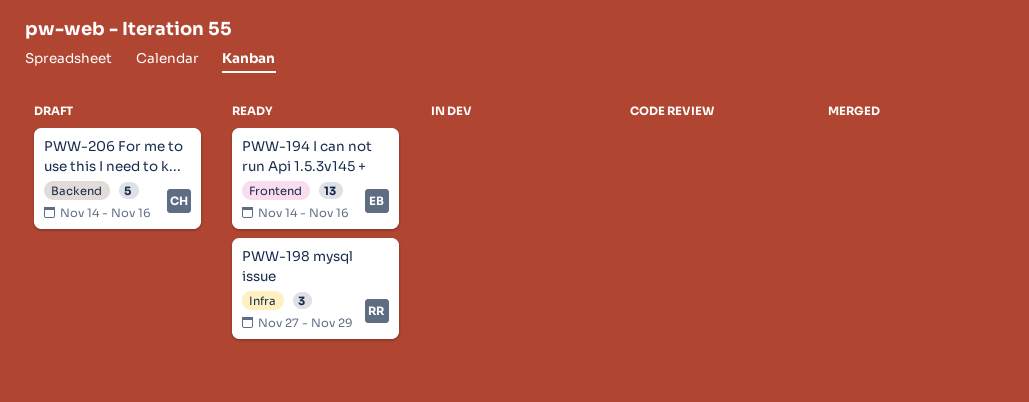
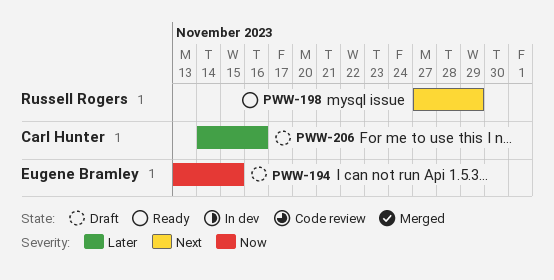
PWW-194, status: Ready -> Draft
PWW-194, start: Nov 14 -> Nov 13
PWW-194, due: Nov 16 -> Nov 15

